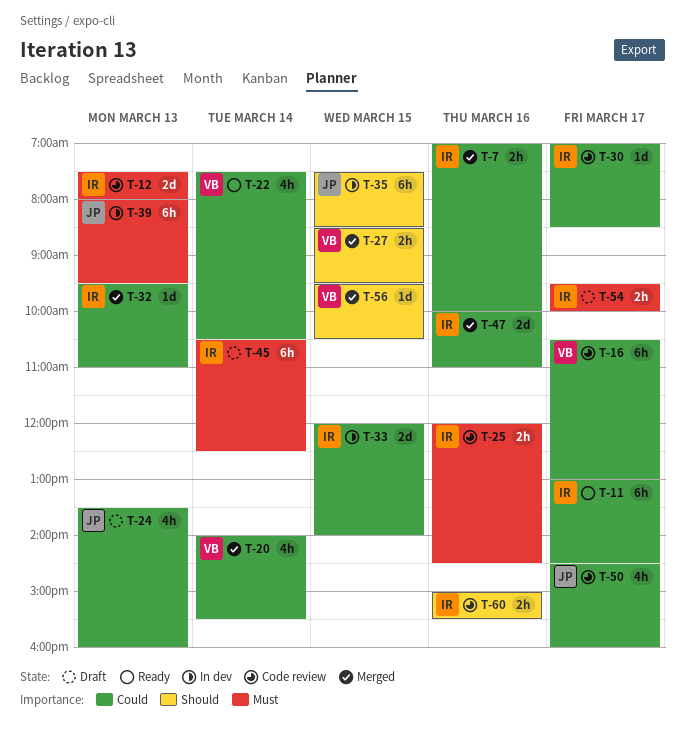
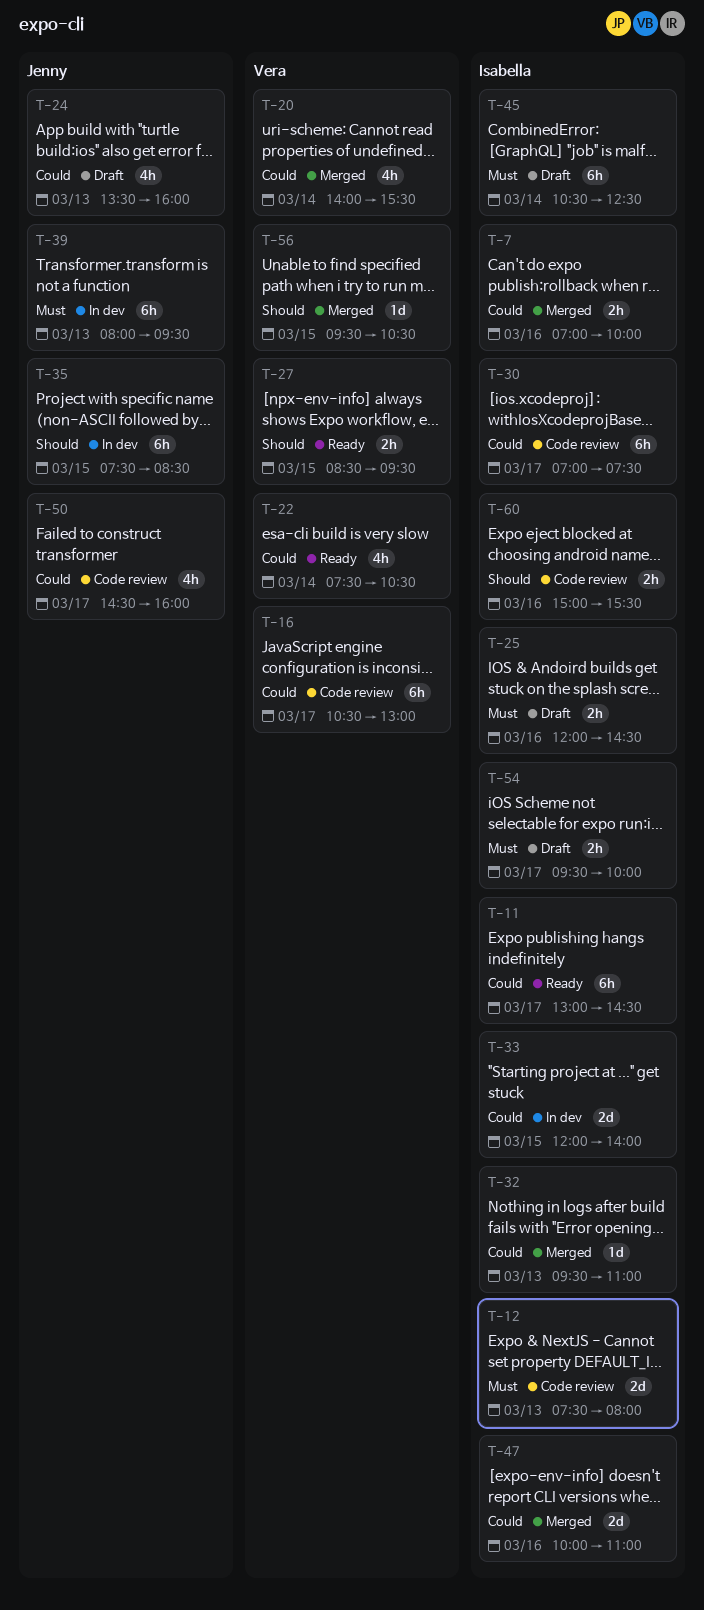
T-25, status: Code review -> Draft
T-27, status: Merged -> Ready
T-30, estimate: 1d -> 6h
T-30, ends: 08:30 -> 07:30

